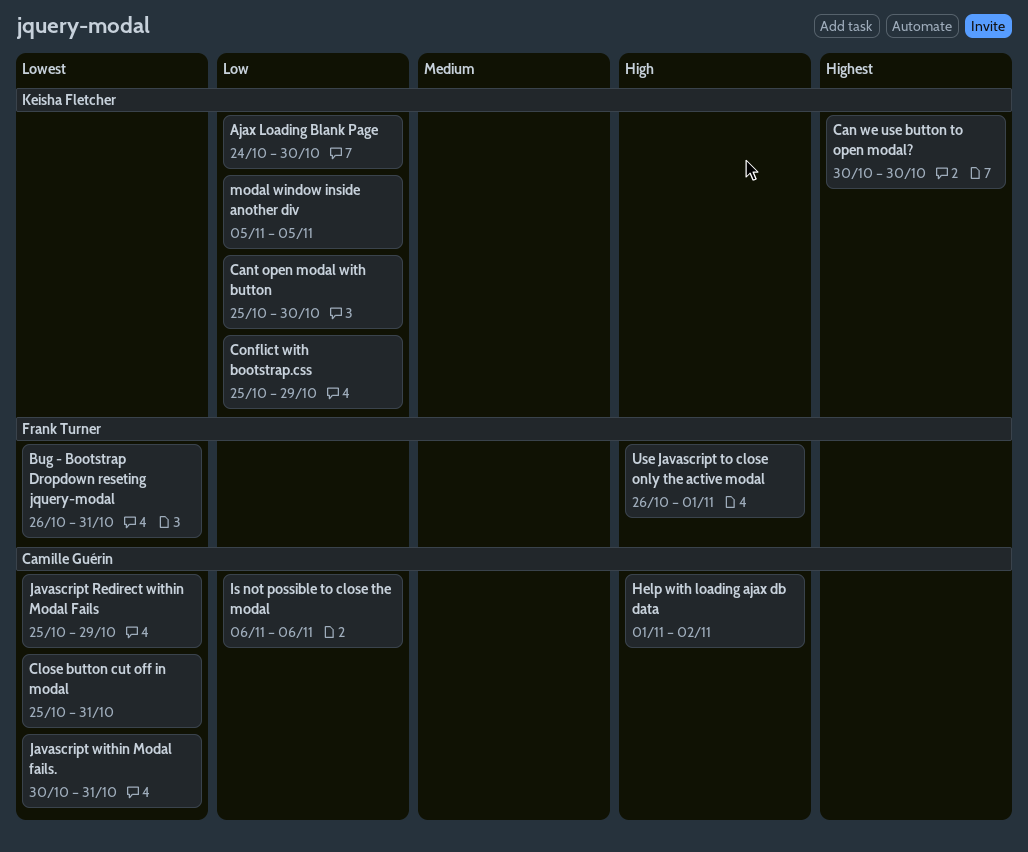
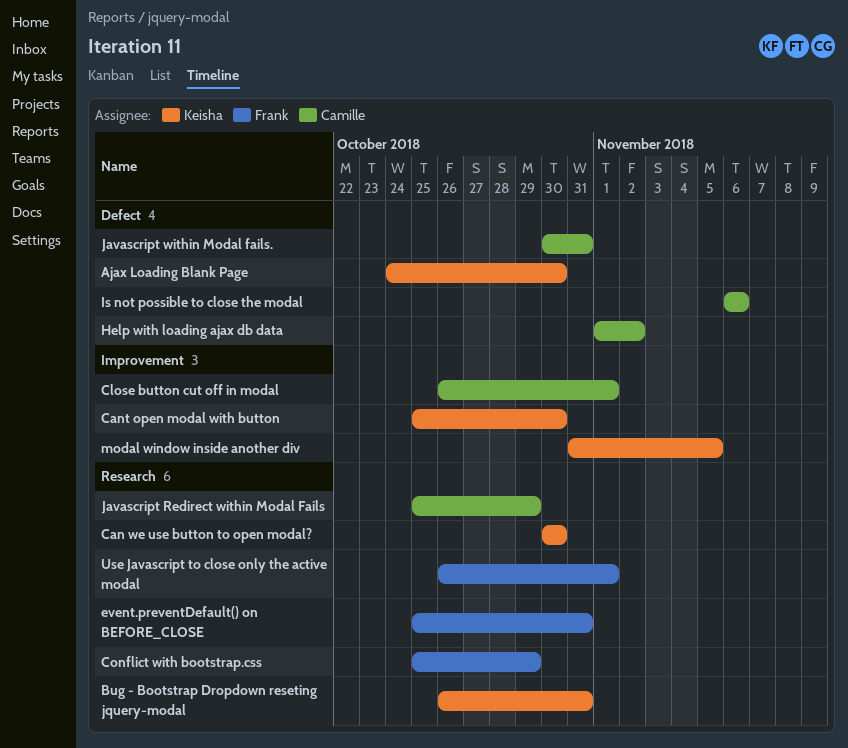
Bug - Bootstrap Dropdown reseting jquery-modal, owner: Frank Turner -> Keisha Fletcher
Close button cut off in modal, start: Oct 25 -> Oct 26
Close button cut off in modal, due: Oct 31 -> Nov 1
Conflict with bootstrap.css, owner: Keisha Fletcher -> Frank Turner
event.preventDefault() on BEFORE_CLOSE: none -> present
modal window inside another div, start: Nov 5 -> Oct 31

